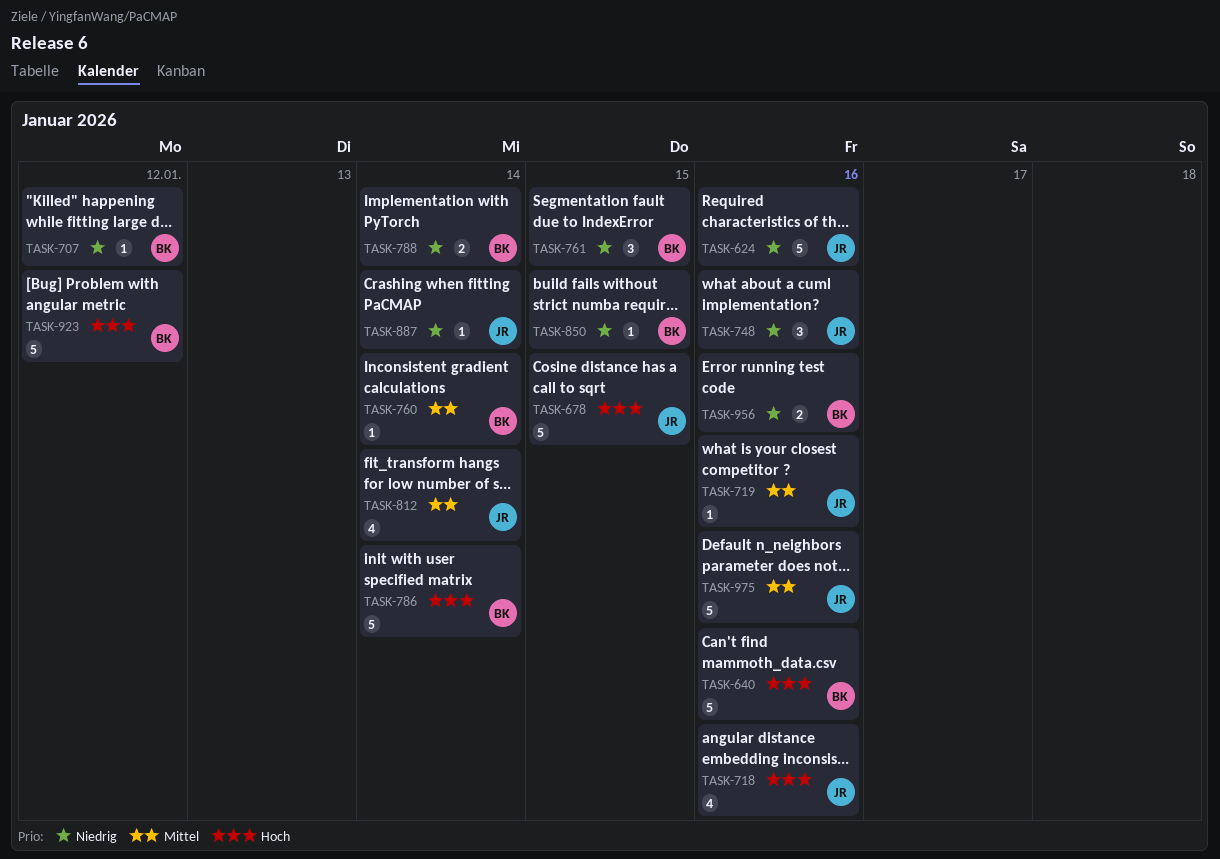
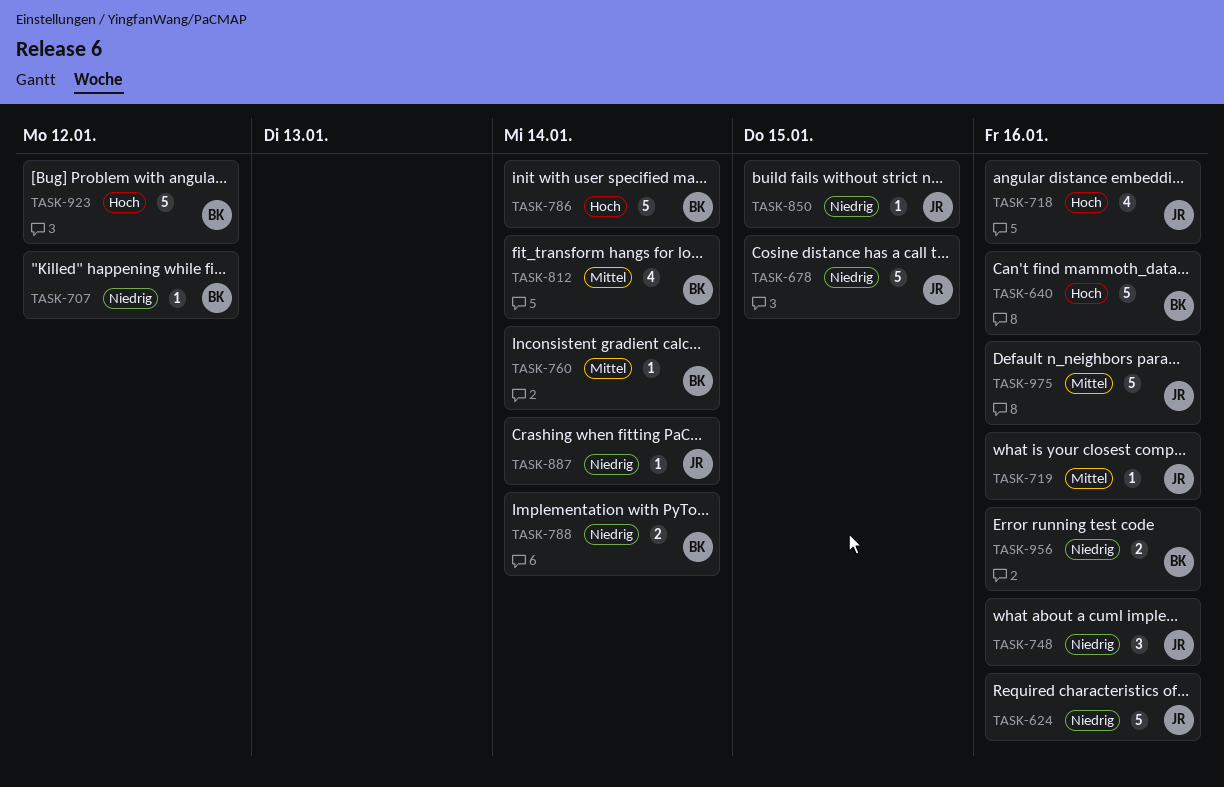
TASK-678, priority: Hoch -> Niedrig
TASK-761: present -> none
TASK-812, owner: JR -> BK
TASK-850, owner: BK -> JR

